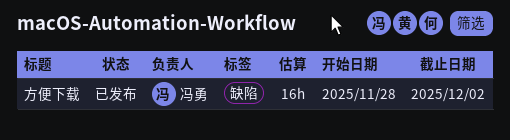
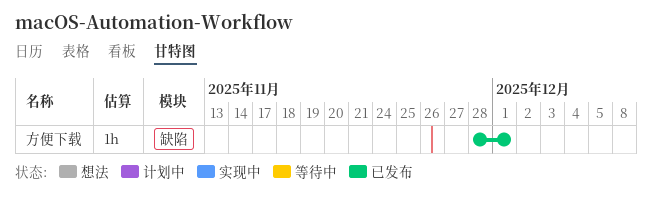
方便下载, estimate: 16h -> 1h
方便下载, due: Dec 2 -> Dec 1

